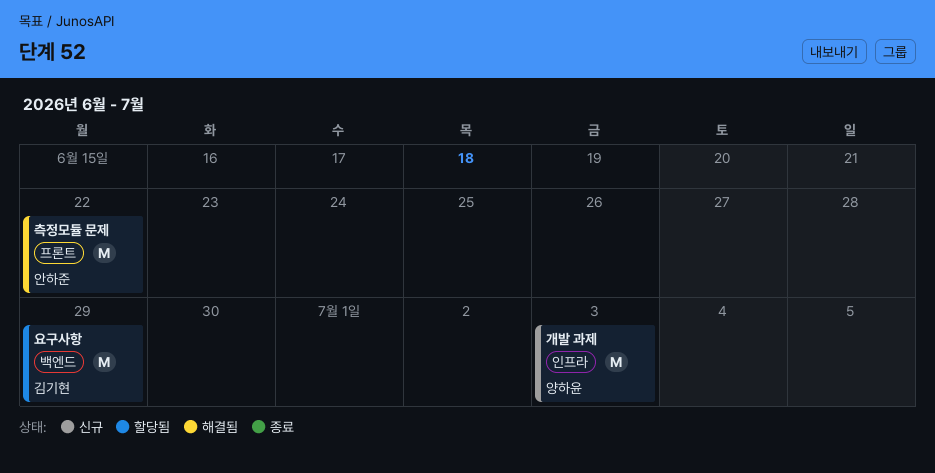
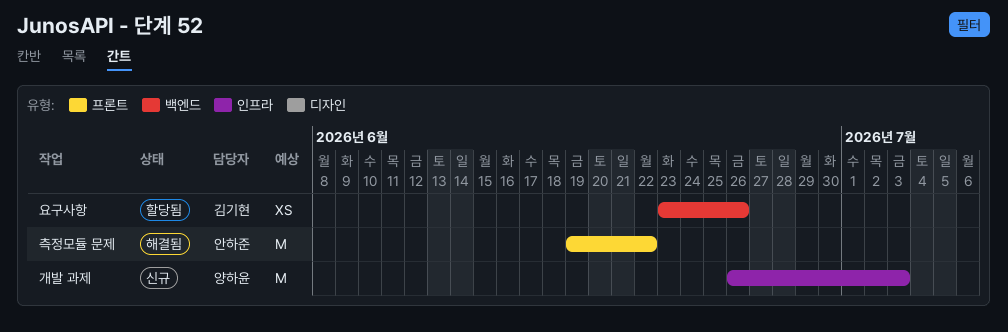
요구사항, estimate: M -> XS
요구사항, due: Jun 29 -> Jun 26

